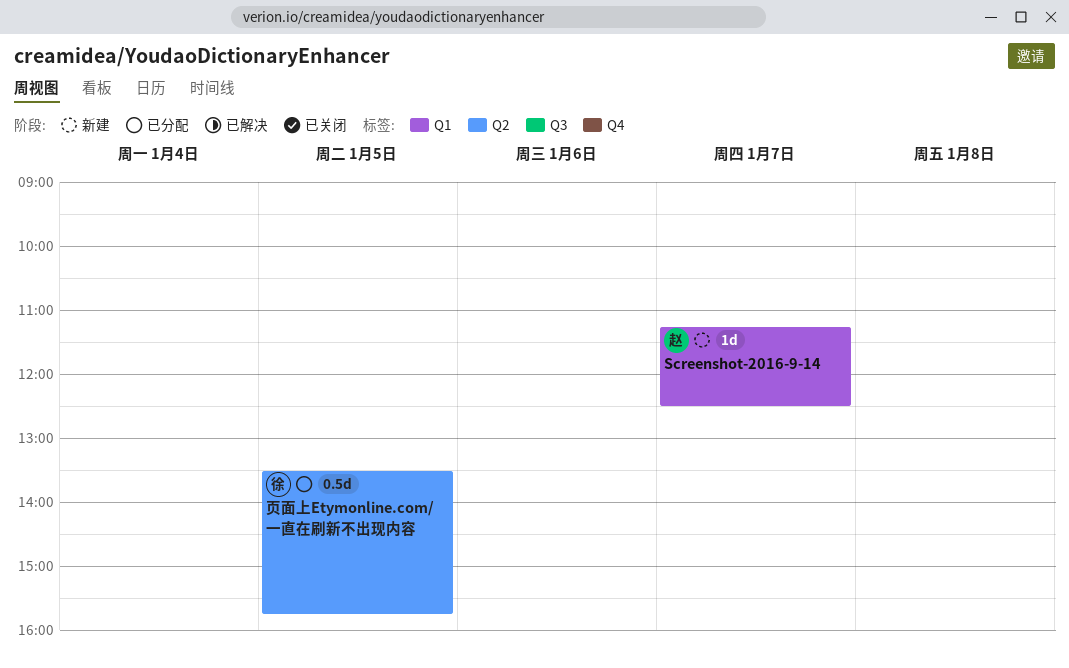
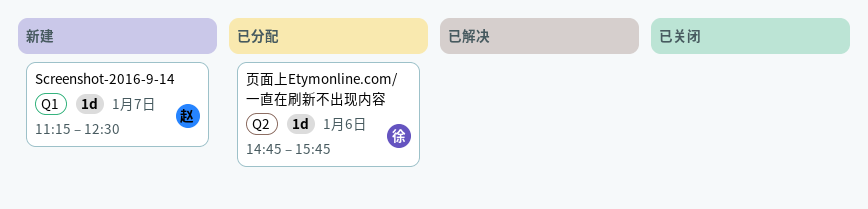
页面上Etymonline.com/一直在刷新不出现内容, estimate: 0.5d -> 1d
页面上Etymonline.com/一直在刷新不出现内容, day: Jan 5 -> Jan 6
页面上Etymonline.com/一直在刷新不出现内容, begins: 13:30 -> 14:45

